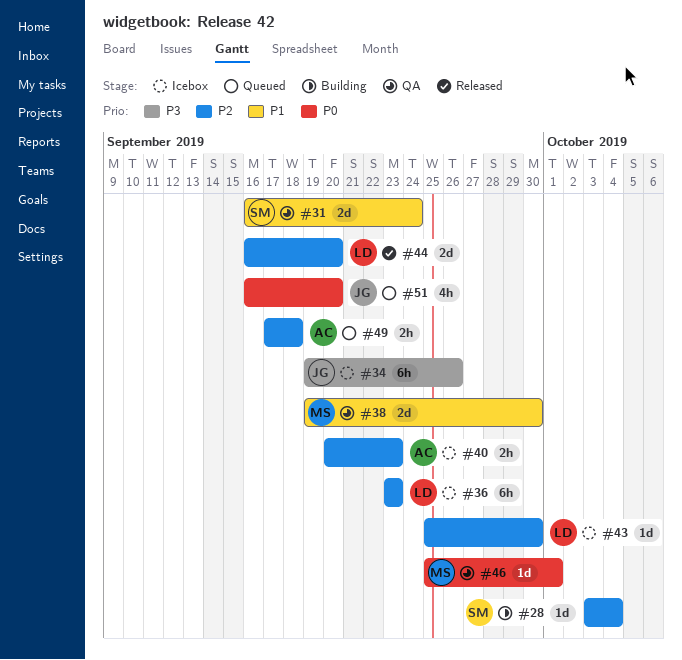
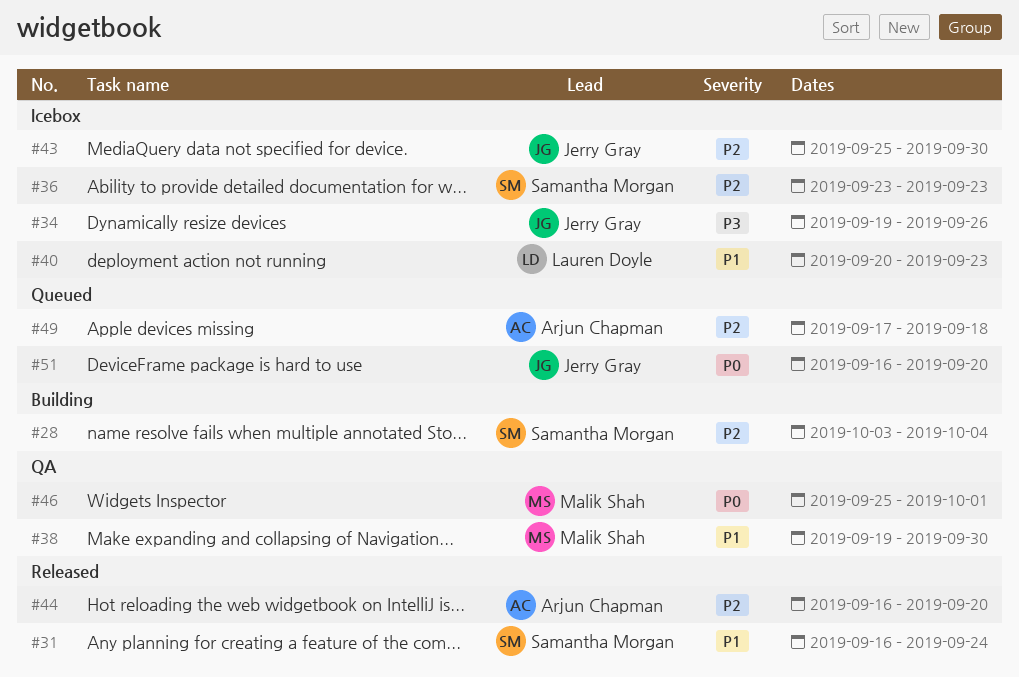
#31, status: QA -> Released
#36, owner: Lauren Doyle -> Samantha Morgan
#40, owner: Arjun Chapman -> Lauren Doyle
#40, priority: P2 -> P1
#43, owner: Lauren Doyle -> Jerry Gray
#44, owner: Lauren Doyle -> Arjun Chapman

